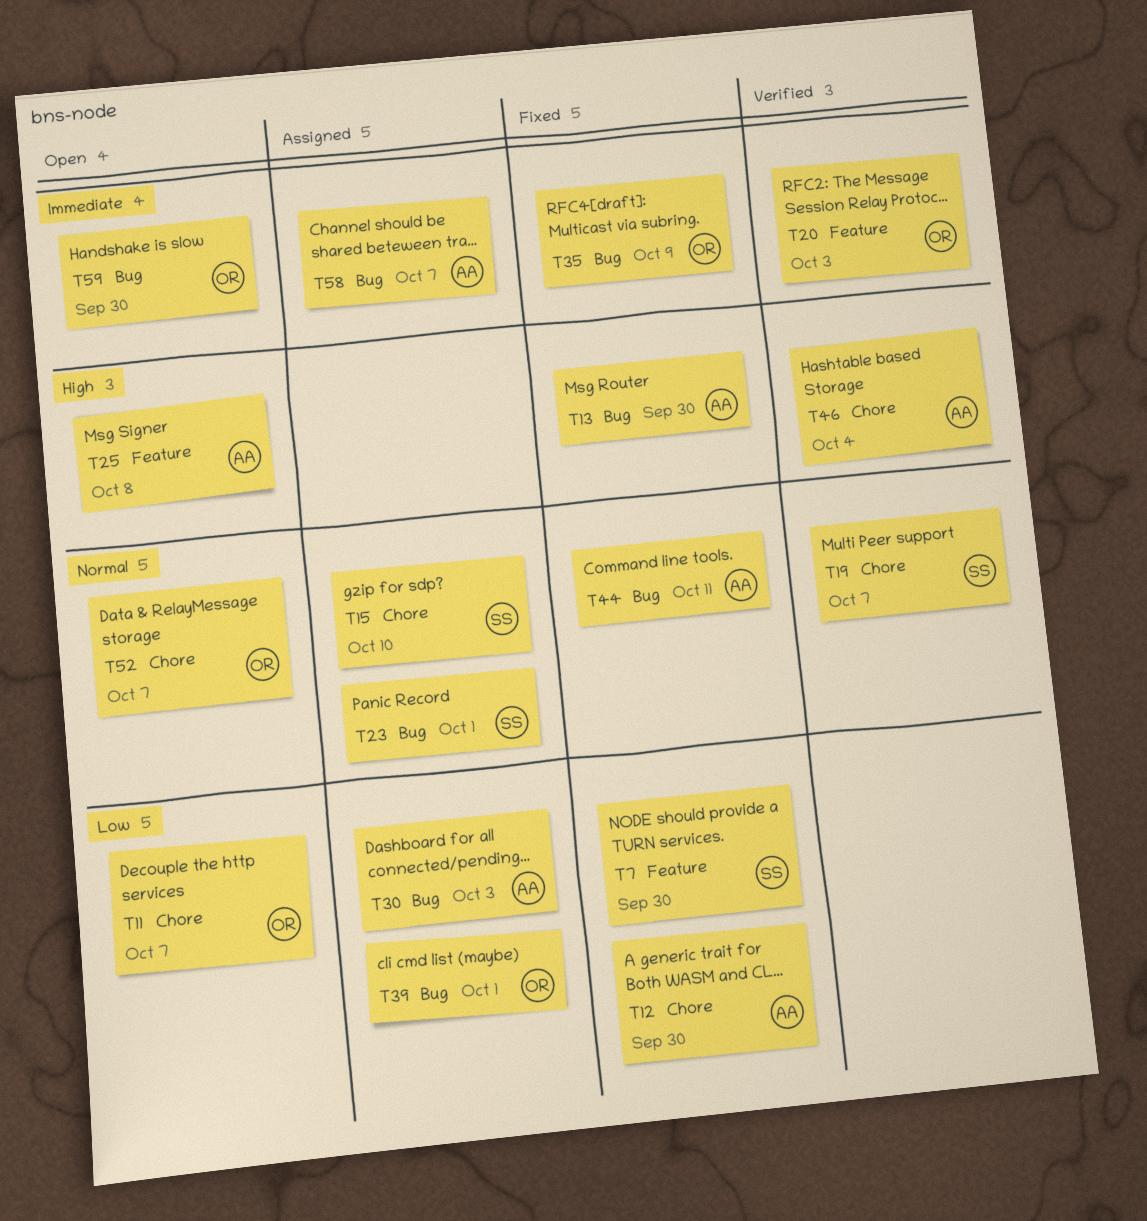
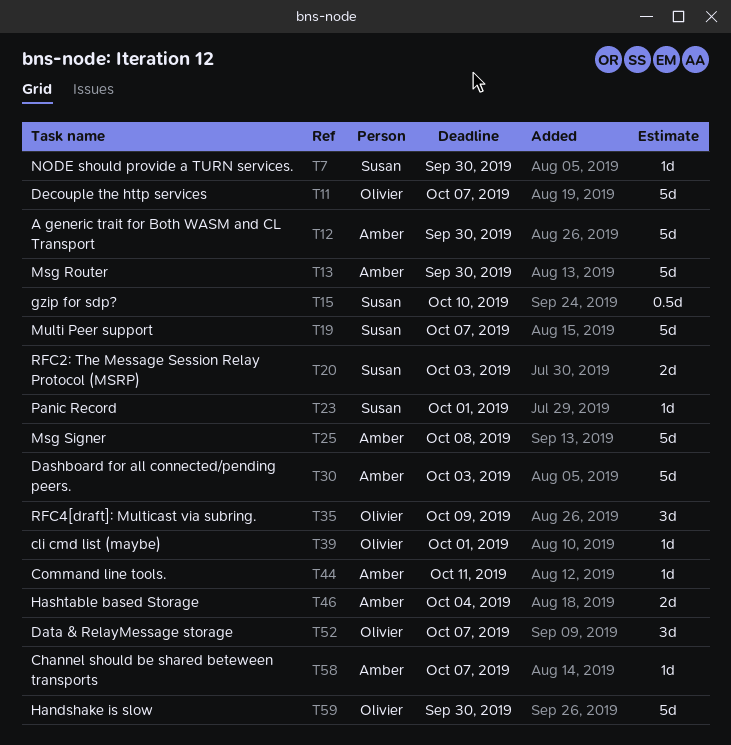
T20, owner: Olivier -> Susan

